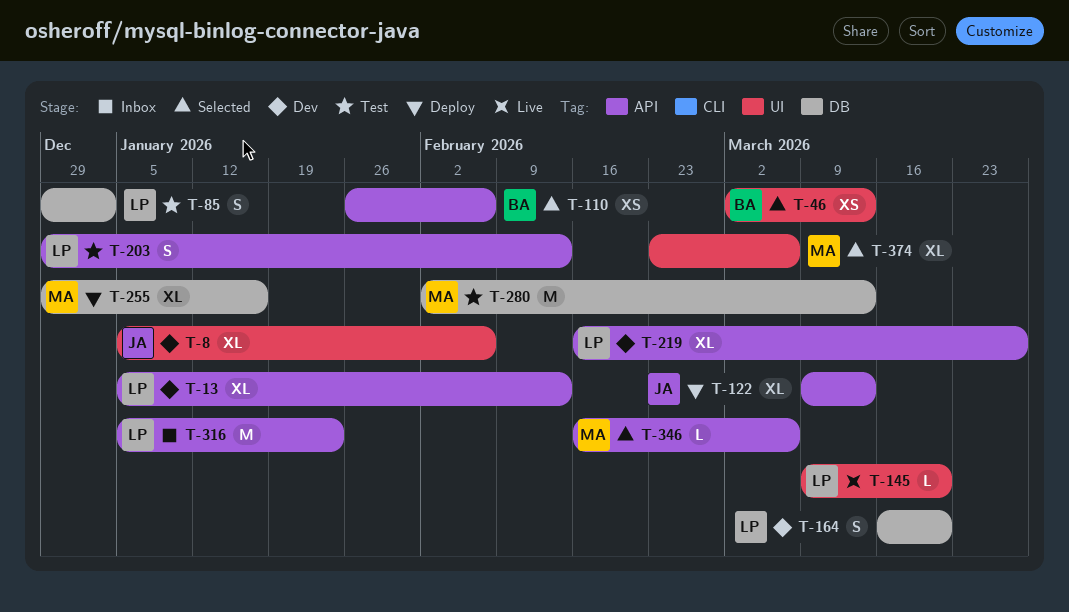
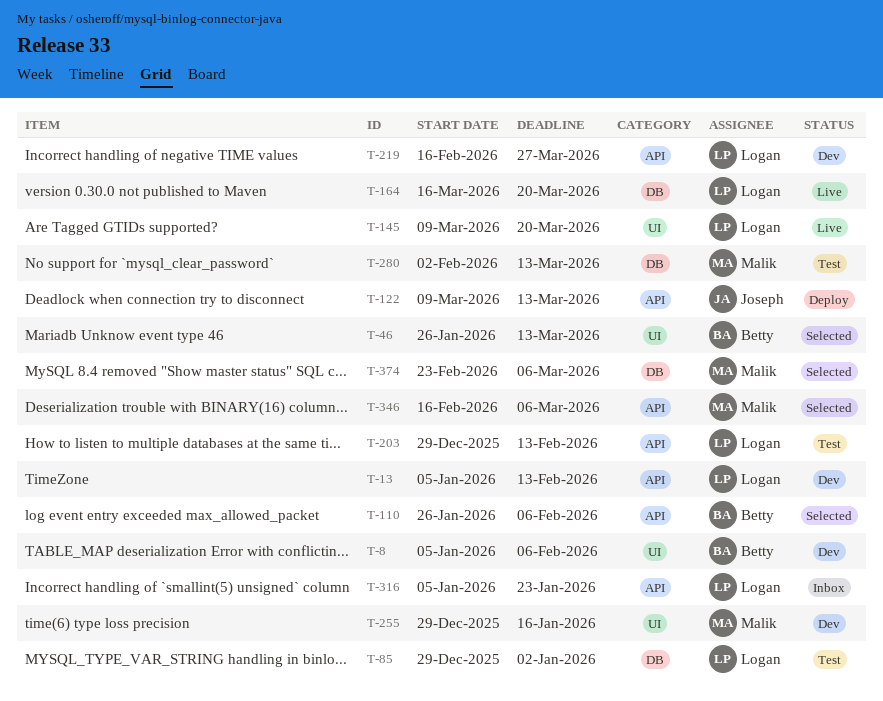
T-8, owner: Joseph -> Betty
T-46, start: Mar 2 -> Jan 26
T-164, status: Dev -> Live
T-255, status: Deploy -> Dev
T-255, label: DB -> UI
T-374, label: UI -> DB

